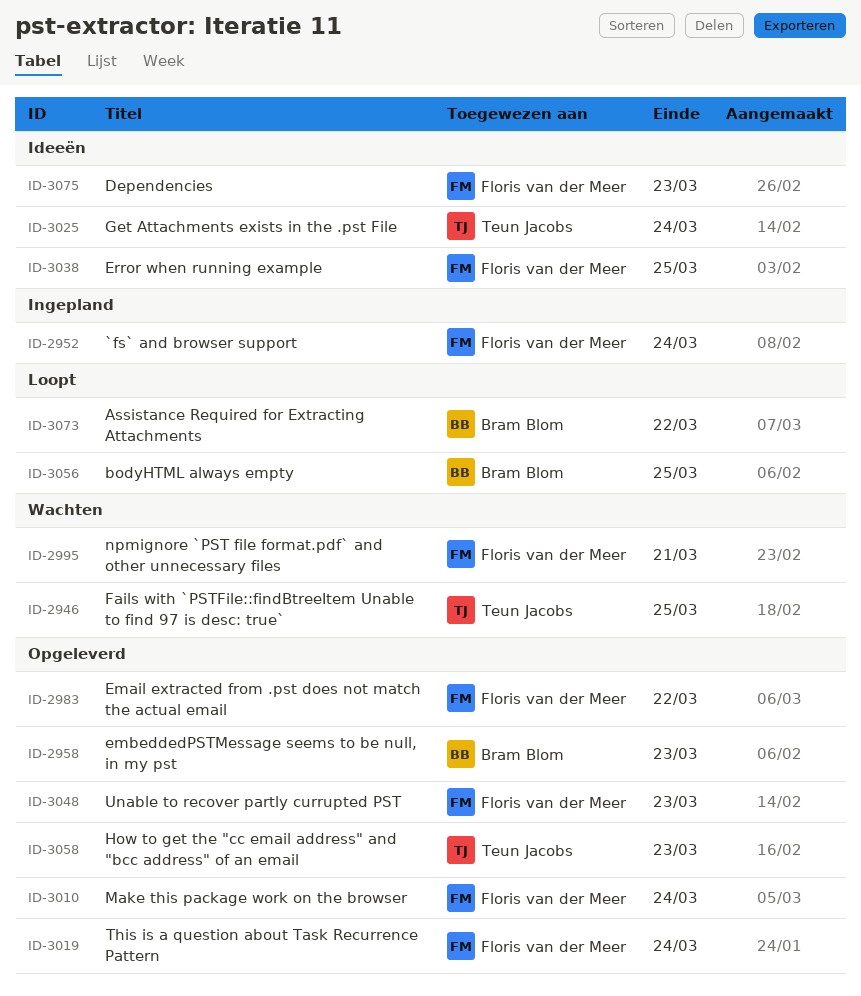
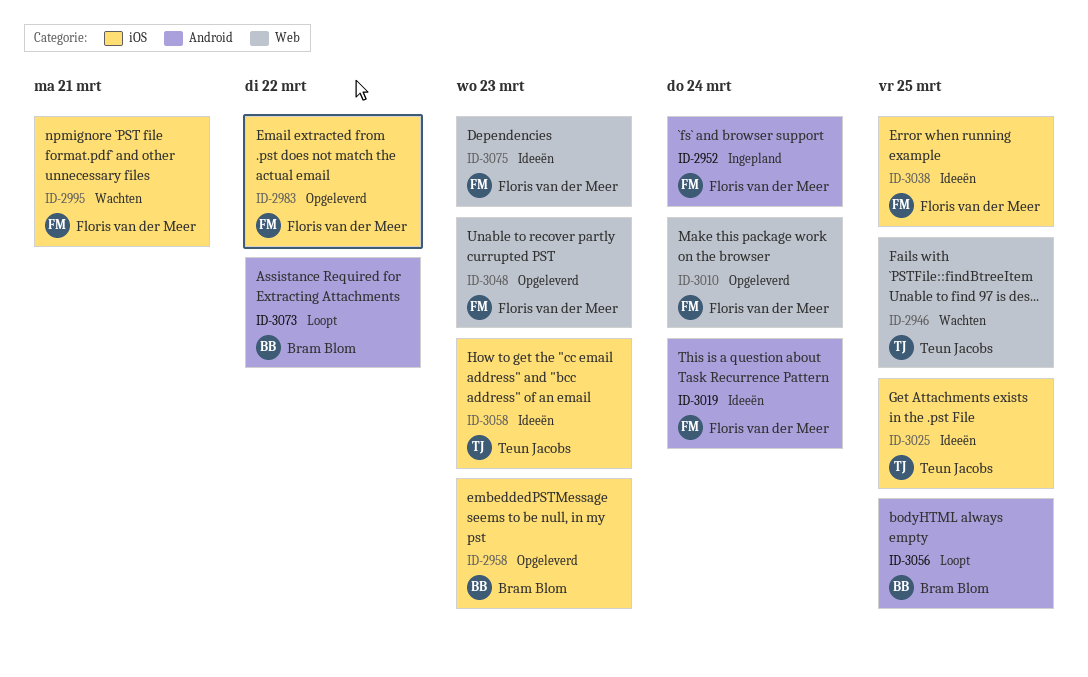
ID-3019, status: Opgeleverd -> Ideeën
ID-3025, due: Mar 24 -> Mar 25
ID-3058, status: Opgeleverd -> Ideeën

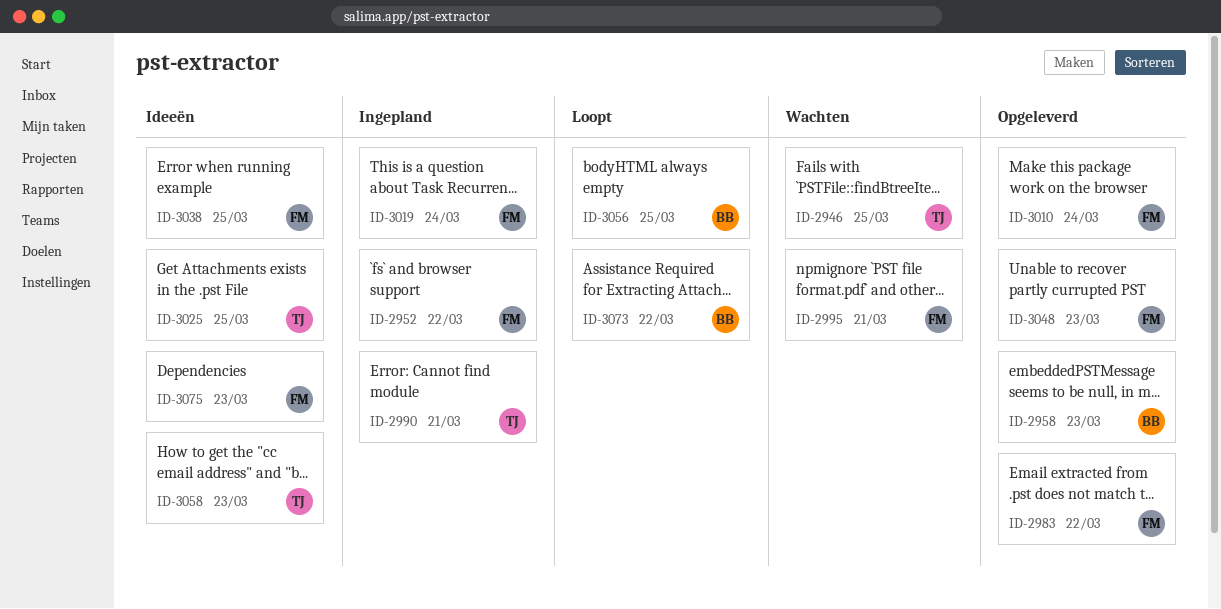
ID-2952, due: Mar 24 -> Mar 22
ID-2990: none -> present
ID-3019, status: Ideeën -> Ingepland

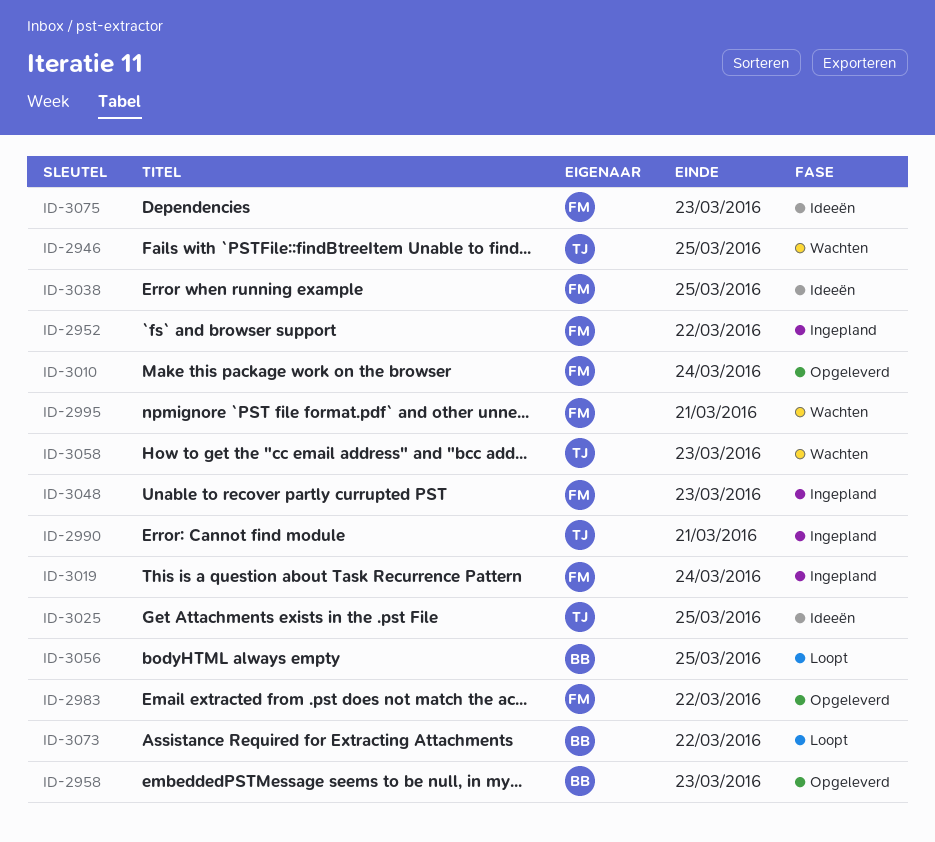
ID-3048, status: Opgeleverd -> Ingepland
ID-3058, status: Ideeën -> Wachten

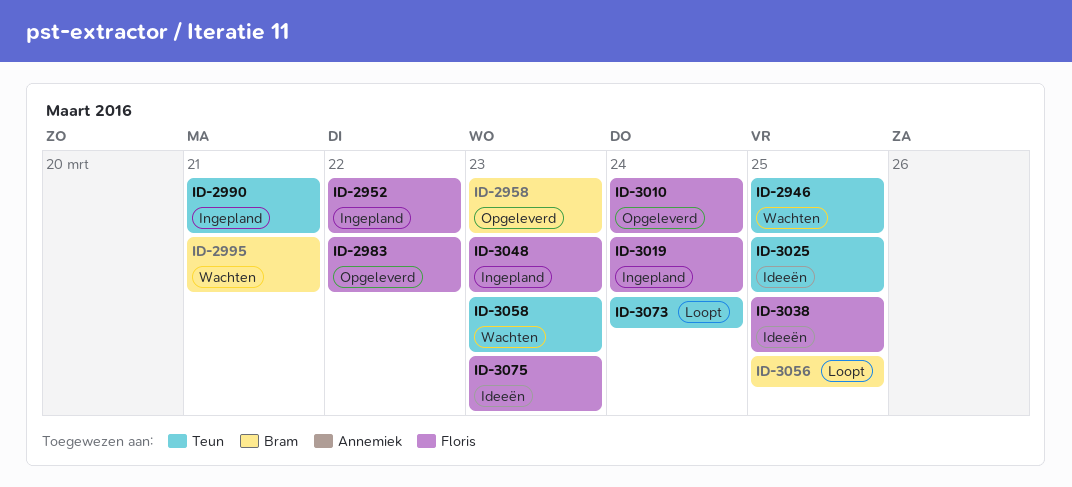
ID-2995, owner: Floris -> Bram
ID-3073, owner: Bram -> Teun
ID-3073, due: Mar 22 -> Mar 24

